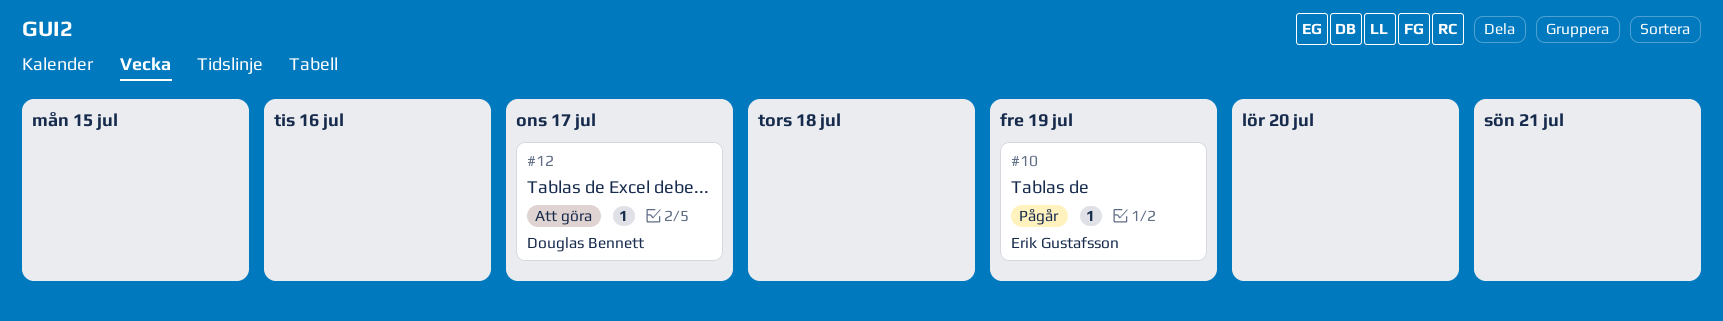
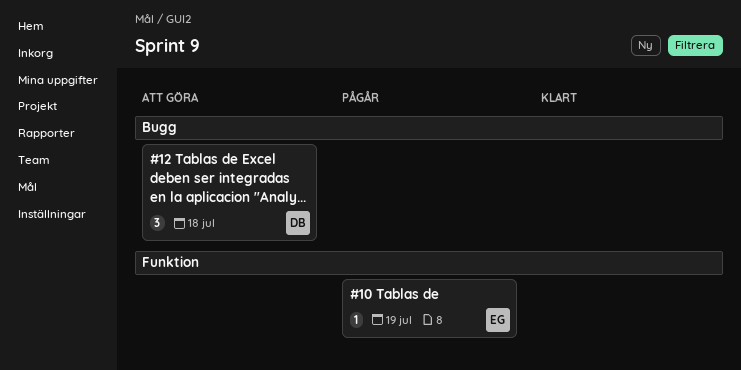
#12, estimate: 1 -> 3
#12, due: Jul 17 -> Jul 18

